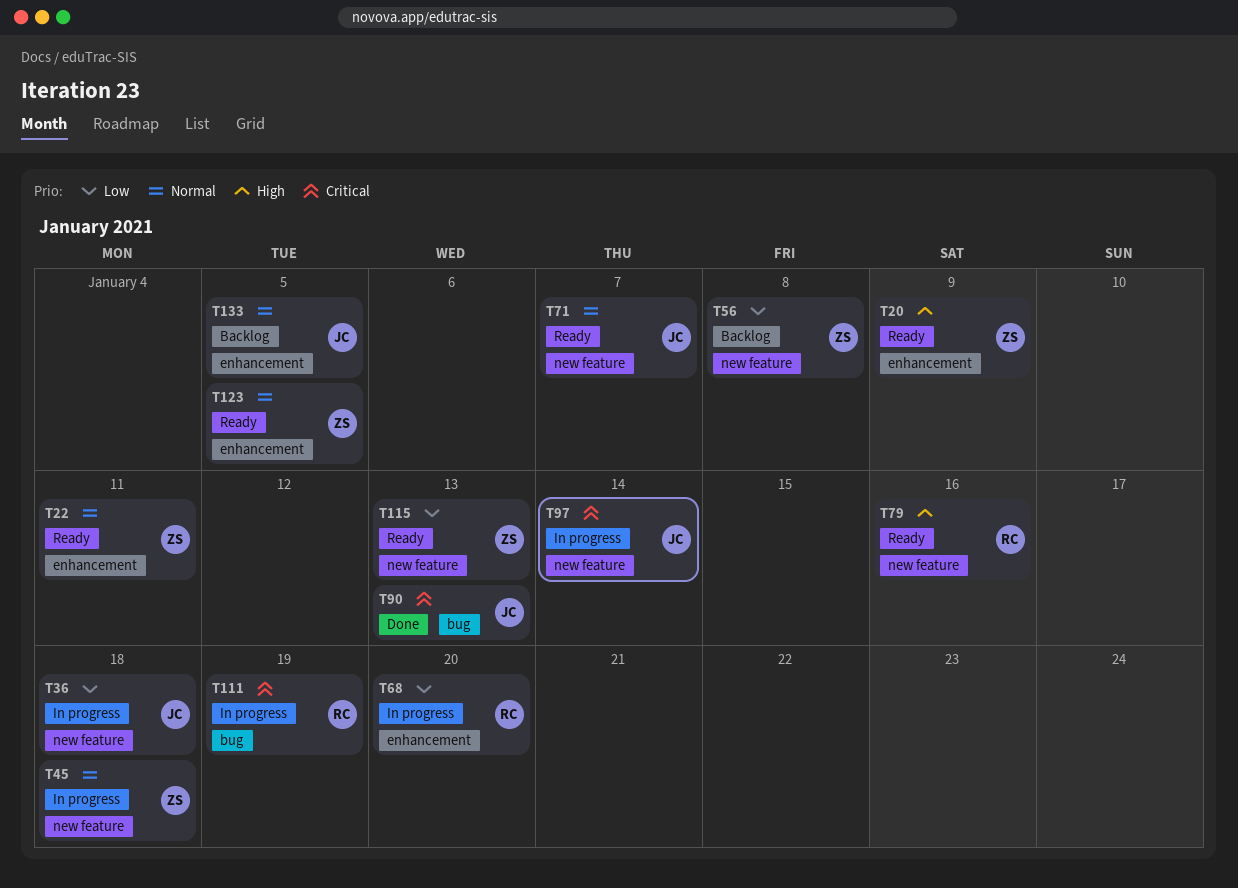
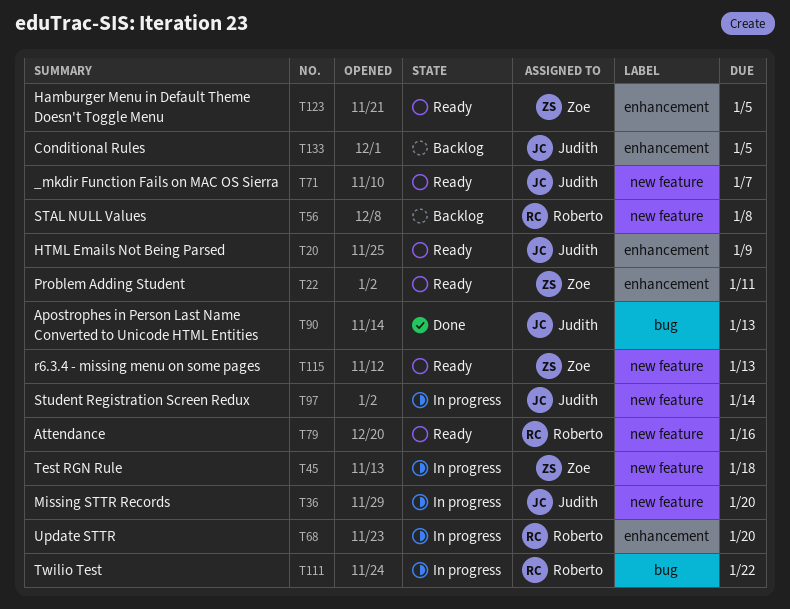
T20, owner: Zoe -> Judith
T36, due: Jan 18 -> Jan 20
T56, owner: Zoe -> Roberto
T111, due: Jan 19 -> Jan 22

